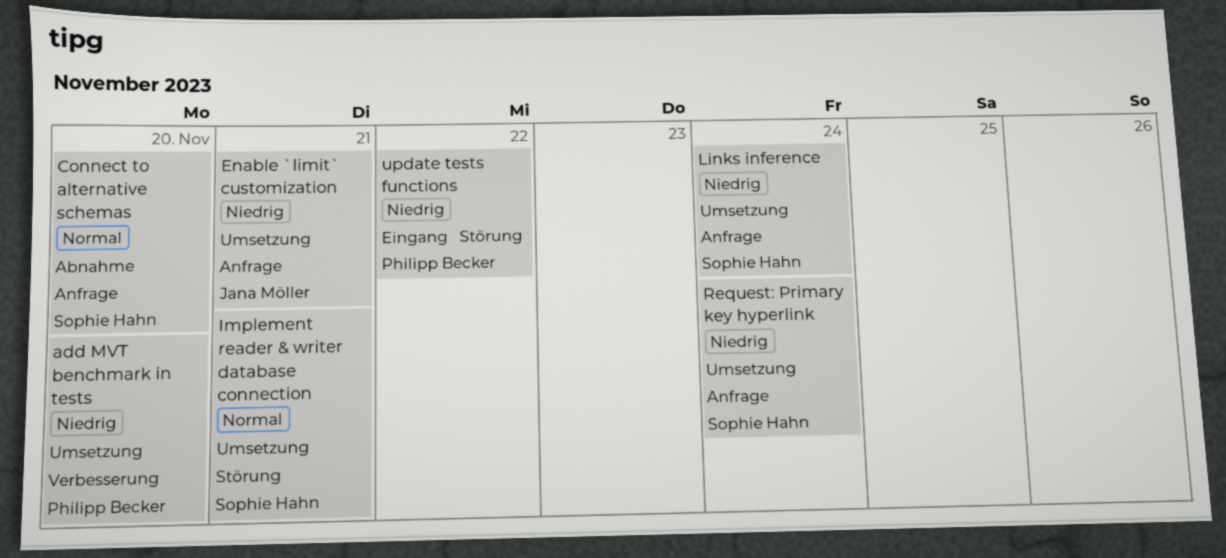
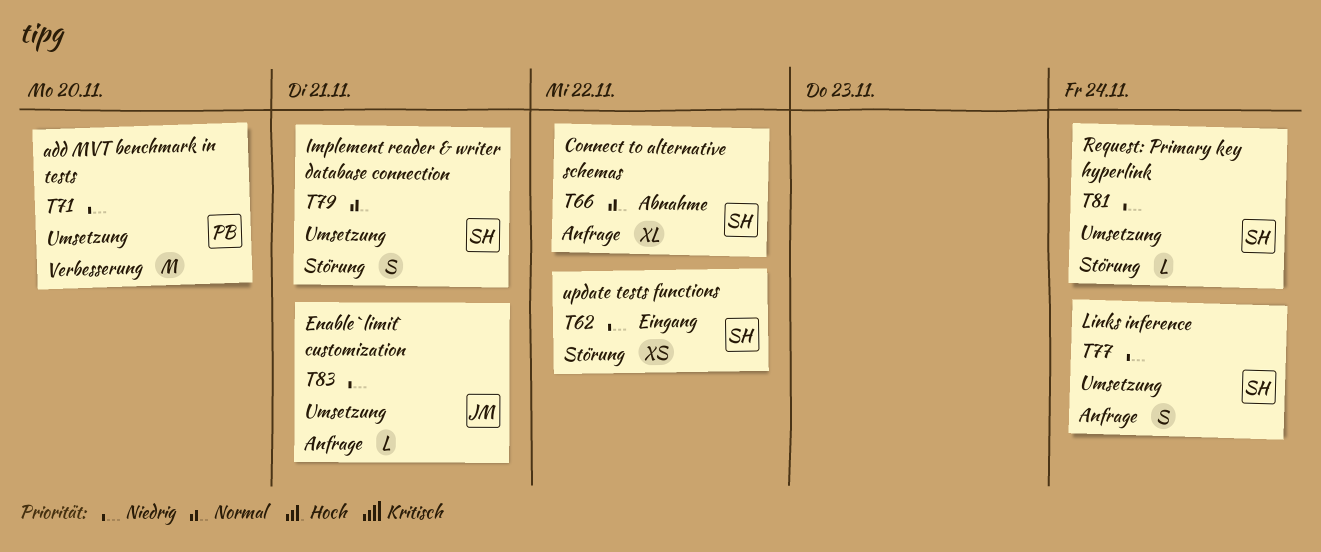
Connect to alternative schemas, due: Nov 20 -> Nov 22
Request: Primary key hyperlink, label: Anfrage -> Störung
update tests functions, owner: Philipp Becker -> Sophie Hahn

